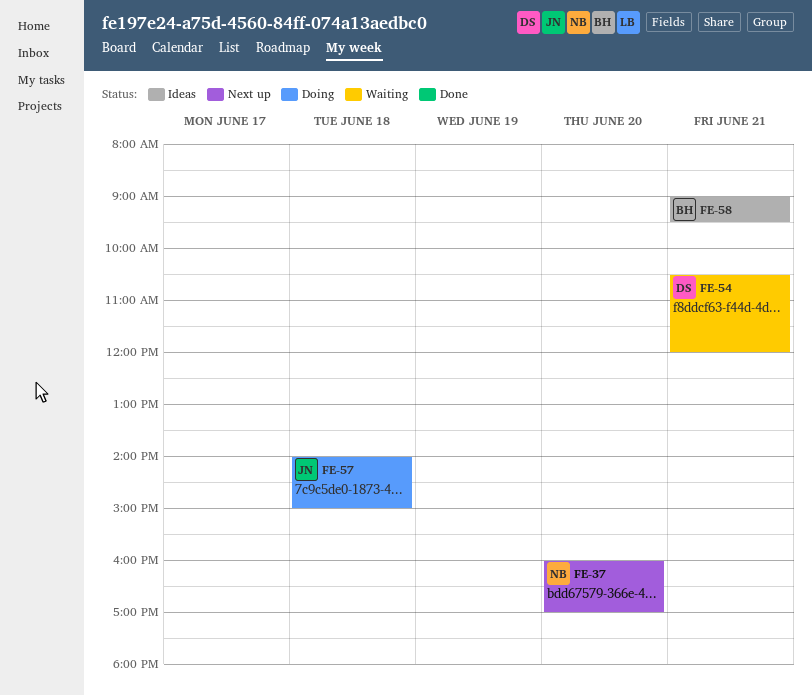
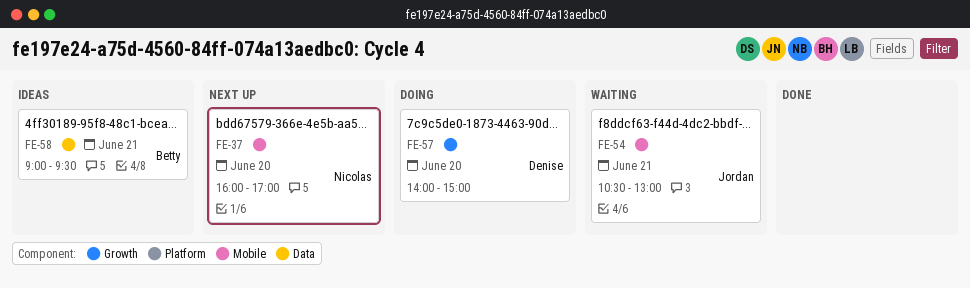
FE-54, owner: Denise -> Jordan
FE-54, ends: 12:00 -> 13:00
FE-57, owner: Jordan -> Denise
FE-57, day: Jun 18 -> Jun 20

